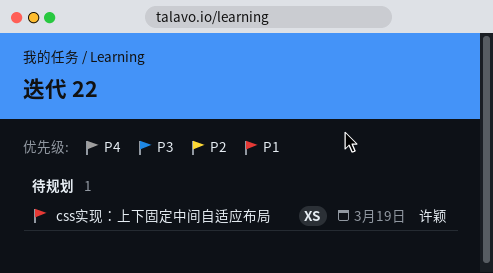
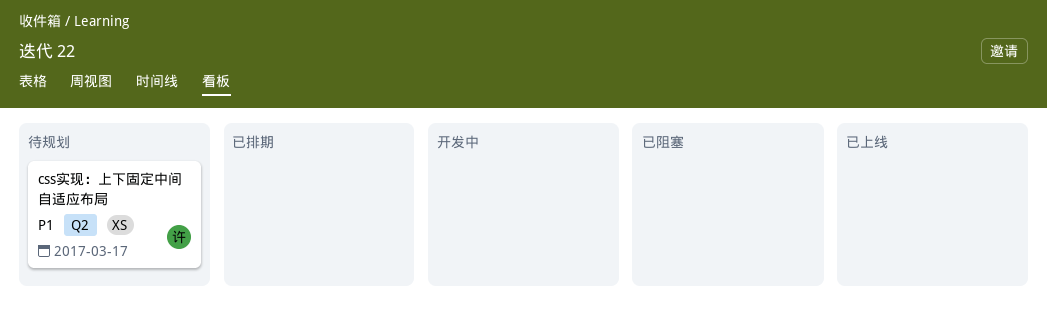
css实现：上下固定中间自适应布局, due: Mar 19 -> Mar 17

